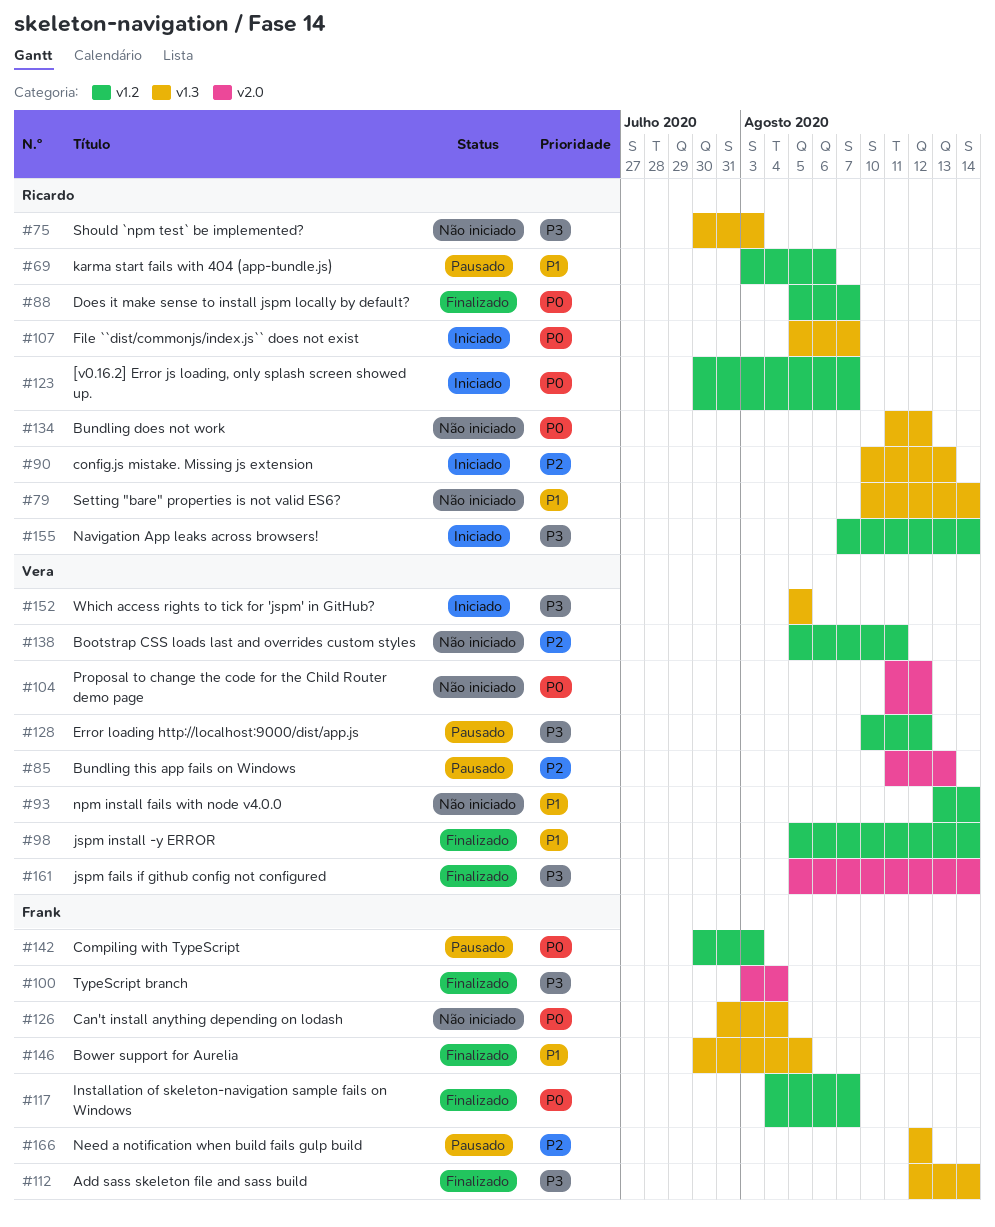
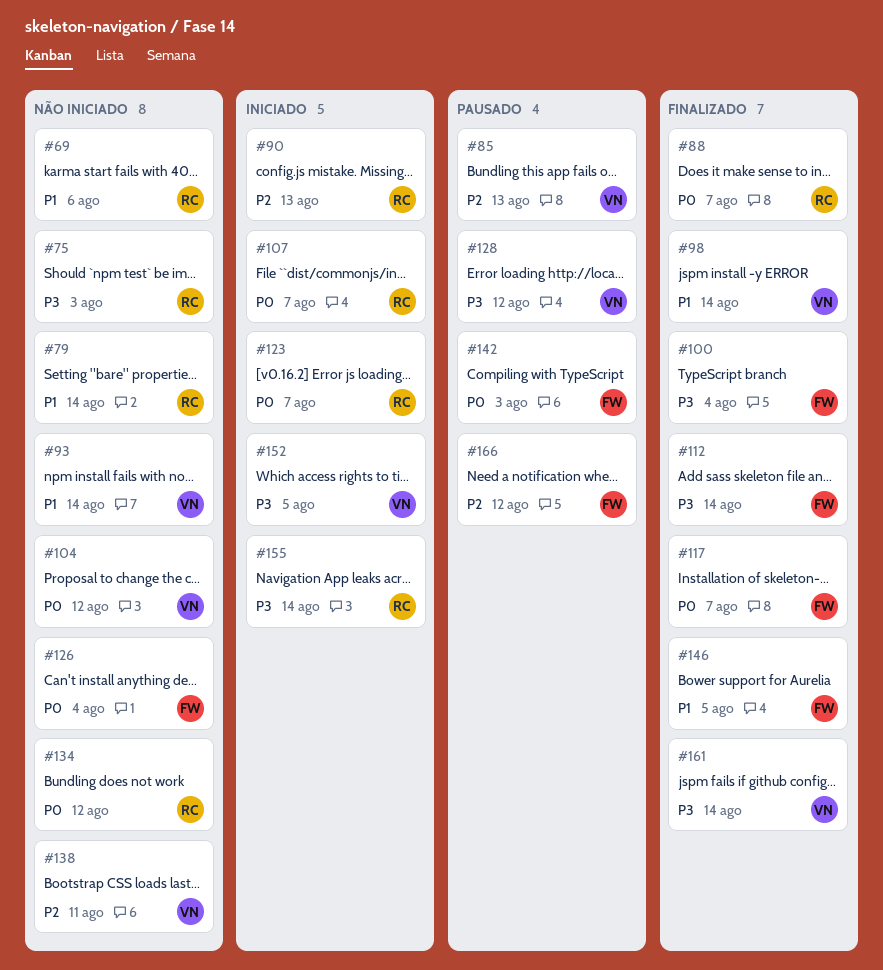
#69, status: Pausado -> Não iniciado

